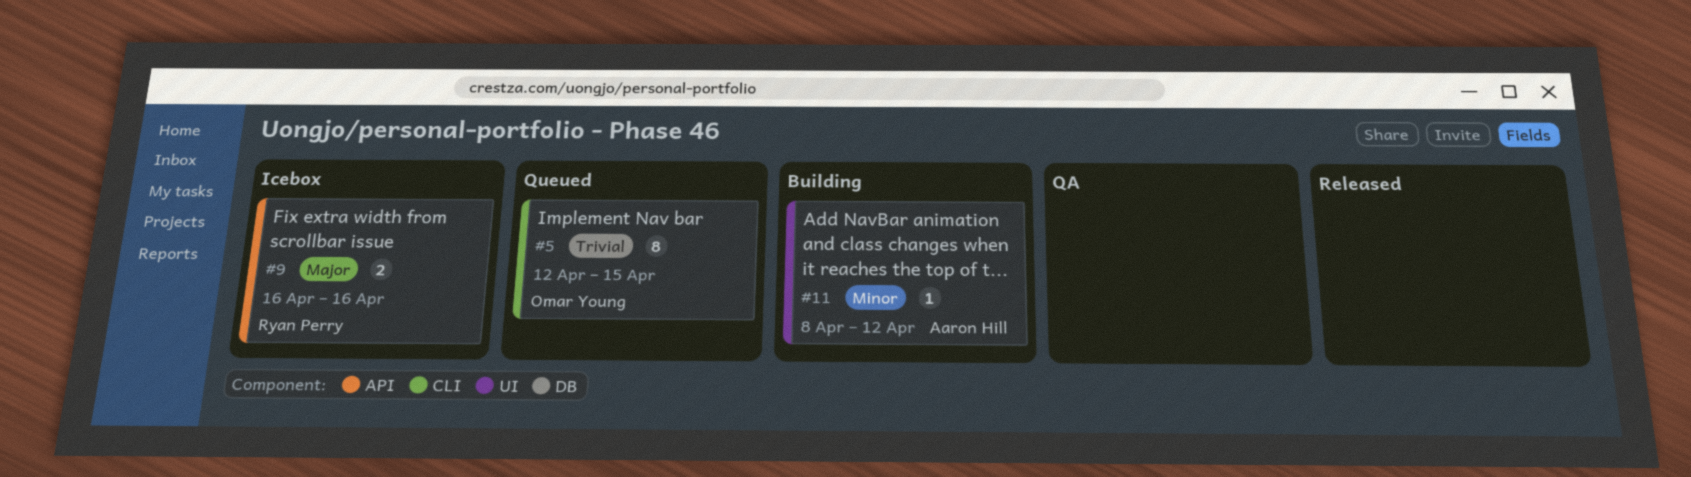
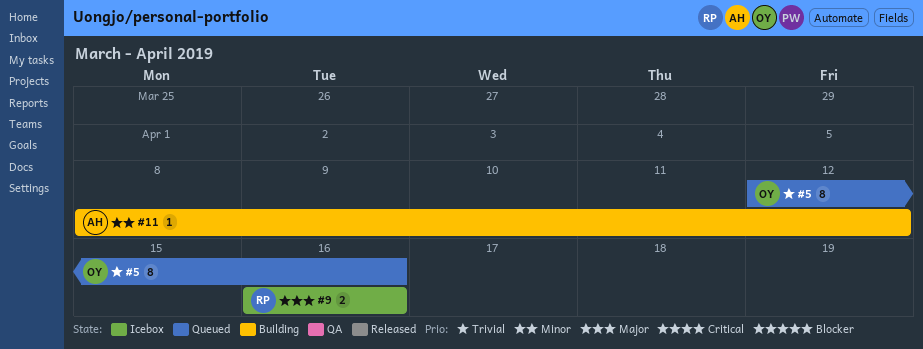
#5, due: Apr 15 -> Apr 16

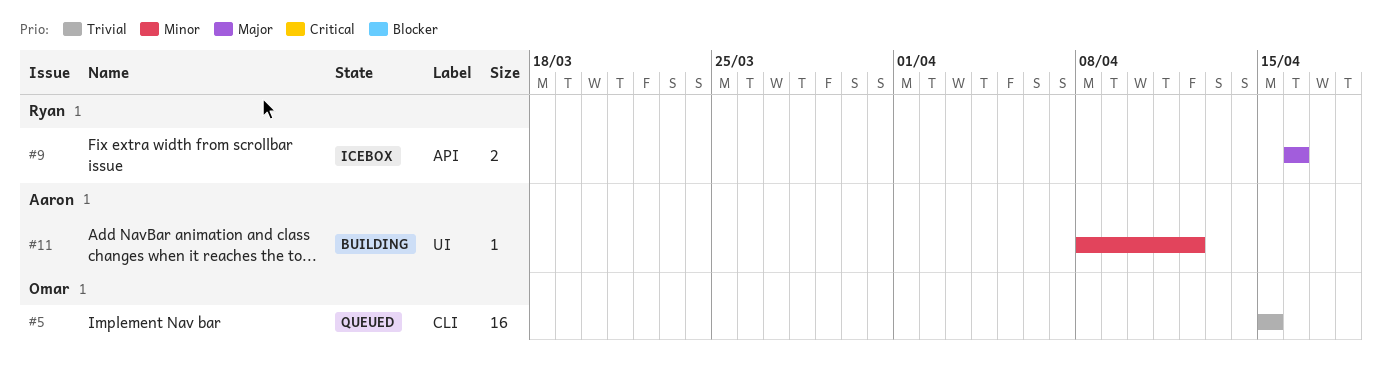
#5, estimate: 8 -> 16
#5, start: Apr 12 -> Apr 15
#5, due: Apr 16 -> Apr 15

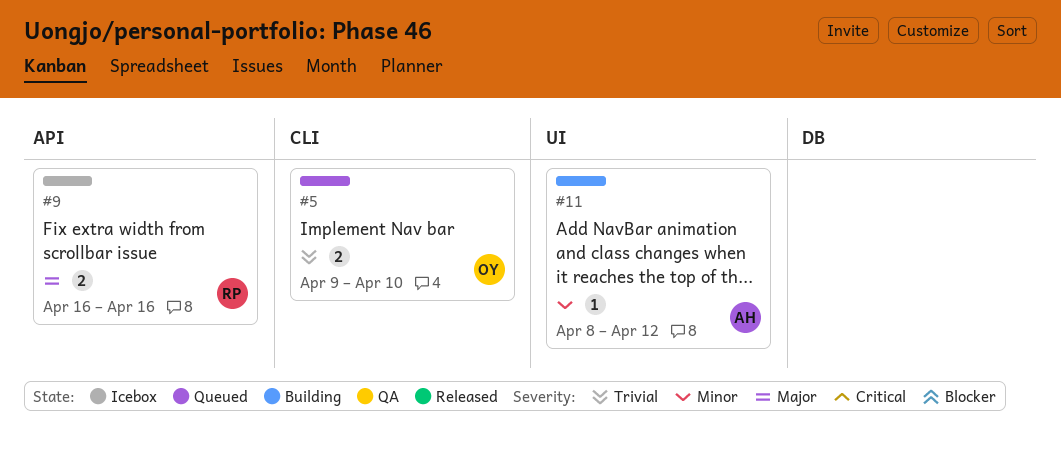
#5, estimate: 16 -> 2
#5, start: Apr 15 -> Apr 9
#5, due: Apr 15 -> Apr 10

